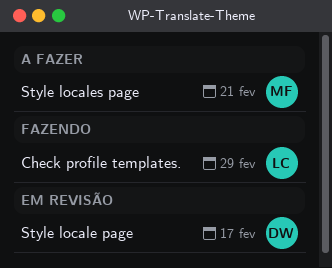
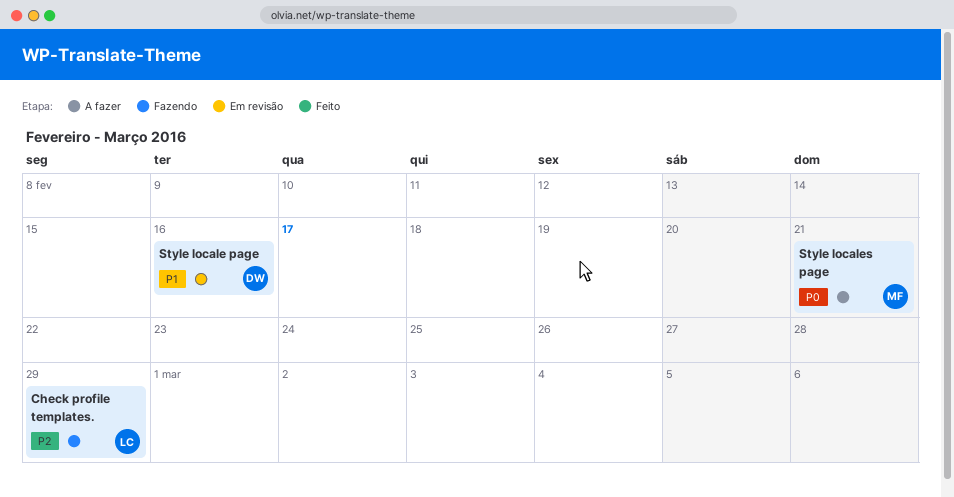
Style locale page, due: Feb 17 -> Feb 16

